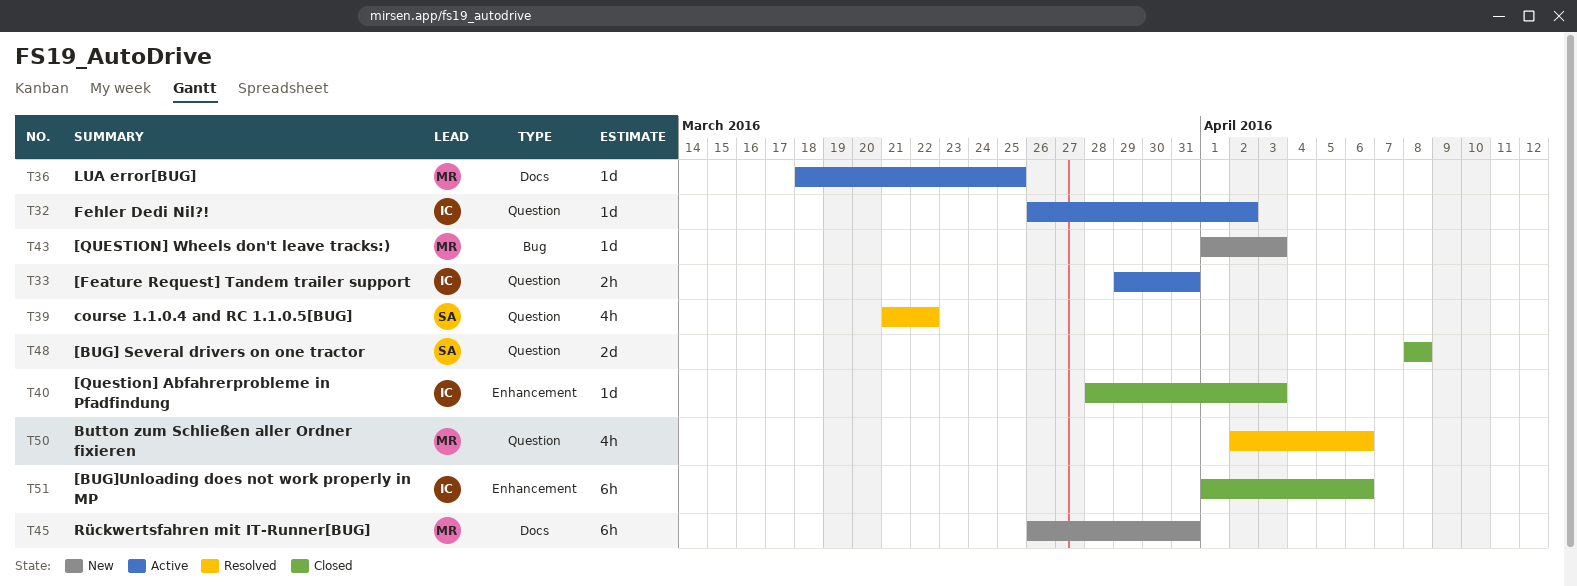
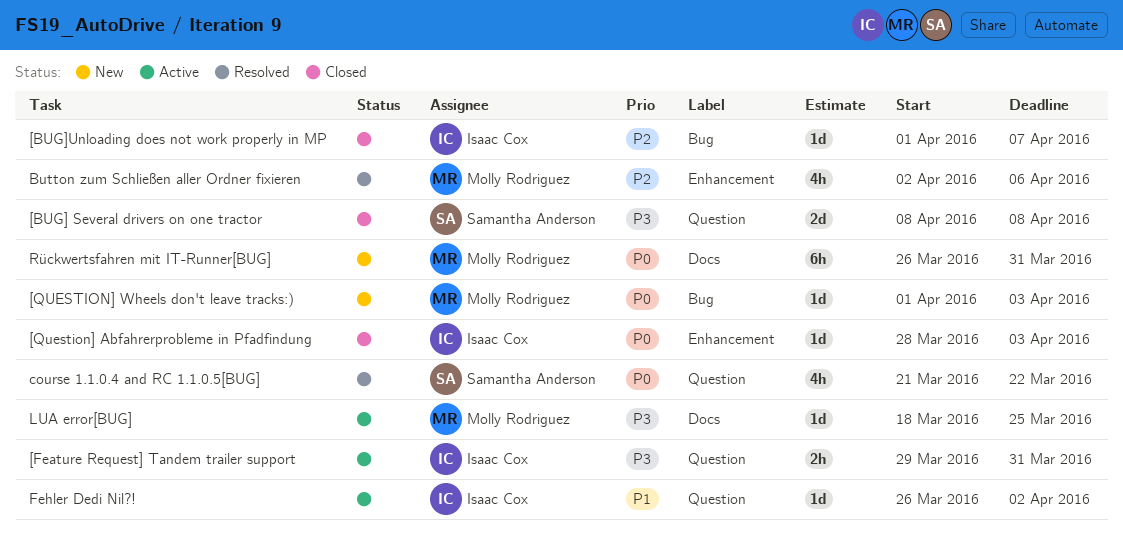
[BUG]Unloading does not work properly in MP, label: Enhancement -> Bug
[BUG]Unloading does not work properly in MP, estimate: 6h -> 1d
[BUG]Unloading does not work properly in MP, due: Apr 6 -> Apr 7
Button zum Schließen aller Ordner fixieren, label: Question -> Enhancement

